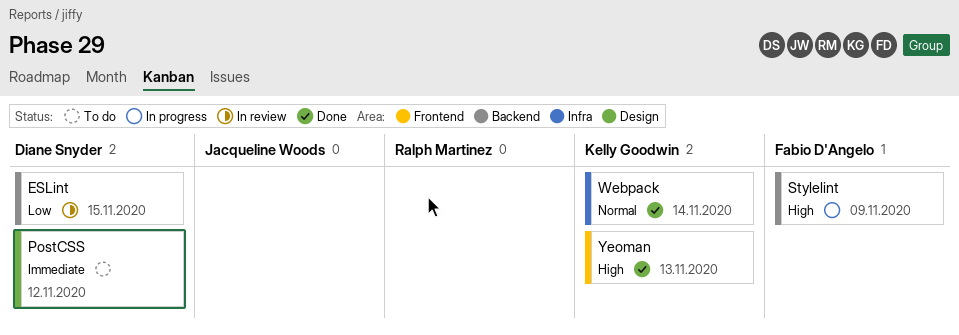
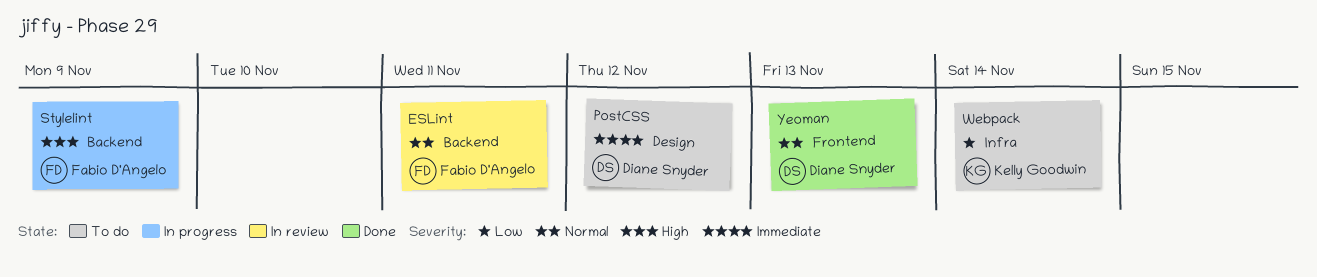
ESLint, owner: Diane Snyder -> Fabio D'Angelo
ESLint, priority: Low -> Normal
ESLint, due: Nov 15 -> Nov 11
Webpack, status: Done -> To do
Webpack, priority: Normal -> Low
Yeoman, owner: Kelly Goodwin -> Diane Snyder
Yeoman, priority: High -> Normal

